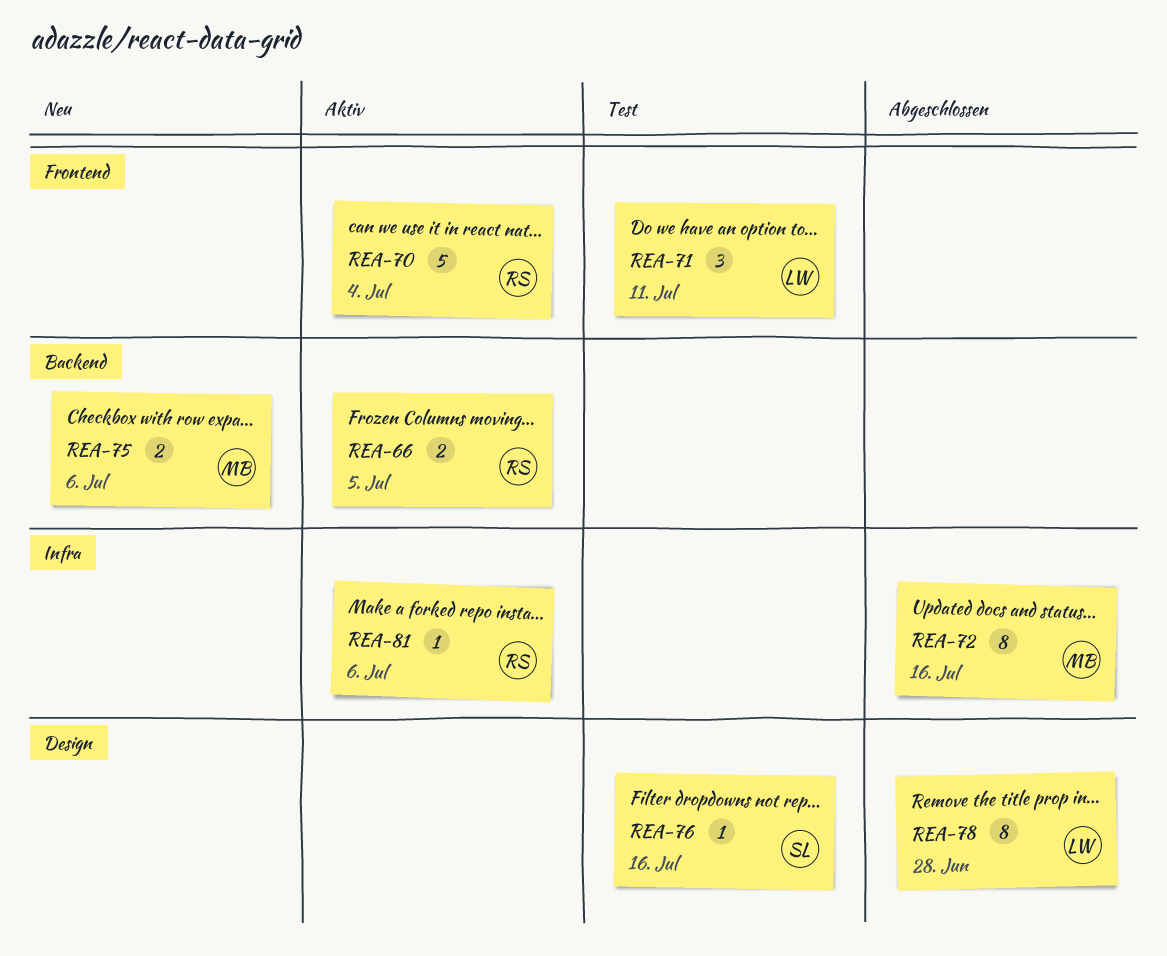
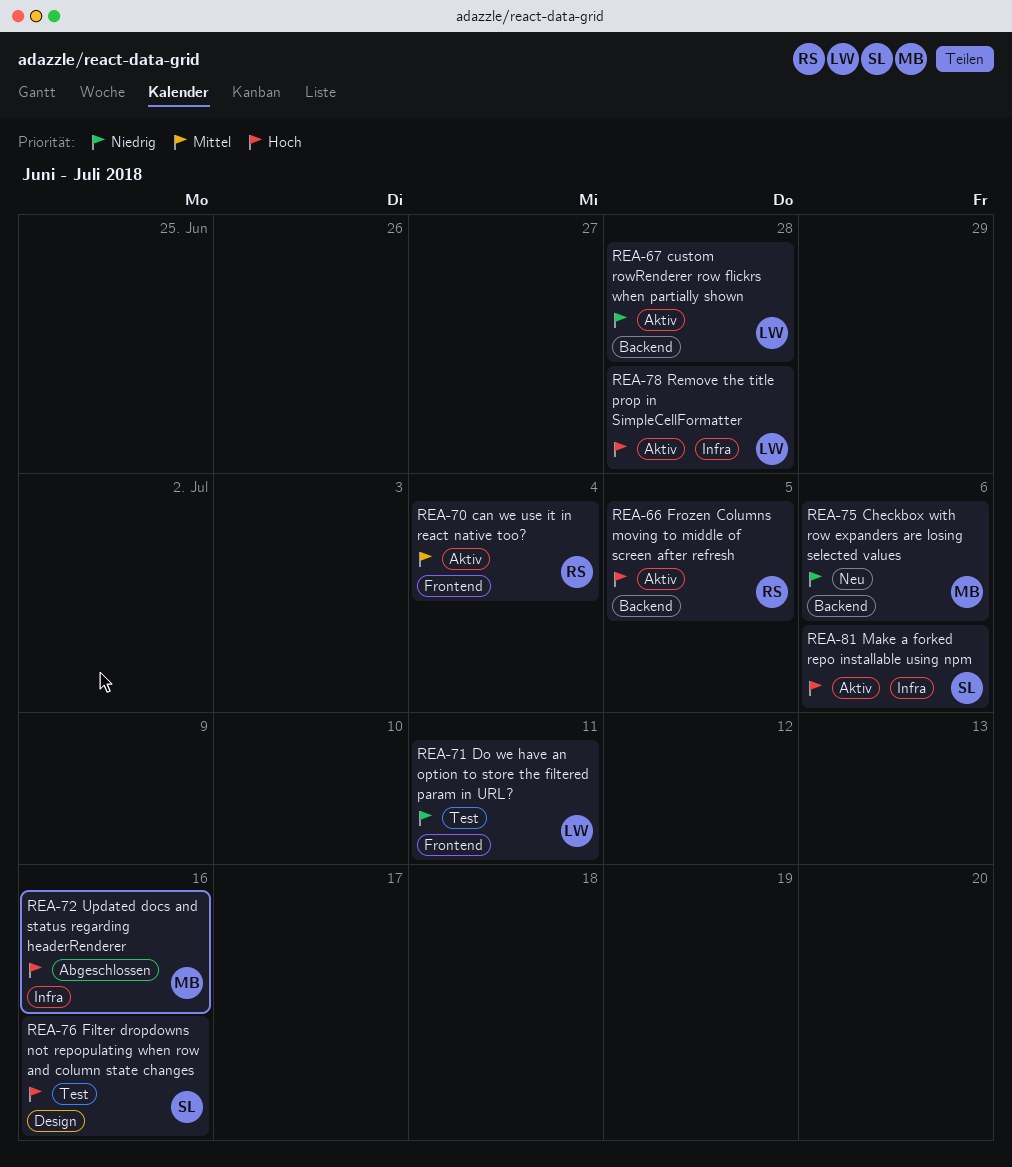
REA-67: none -> present
REA-78, status: Abgeschlossen -> Aktiv
REA-78, label: Design -> Infra
REA-81, owner: RS -> SL

